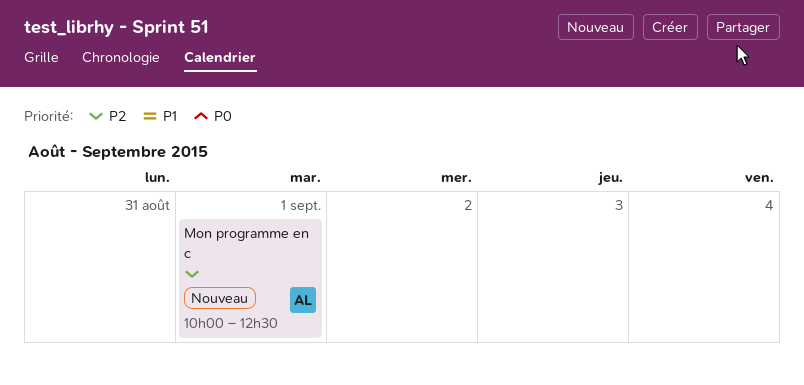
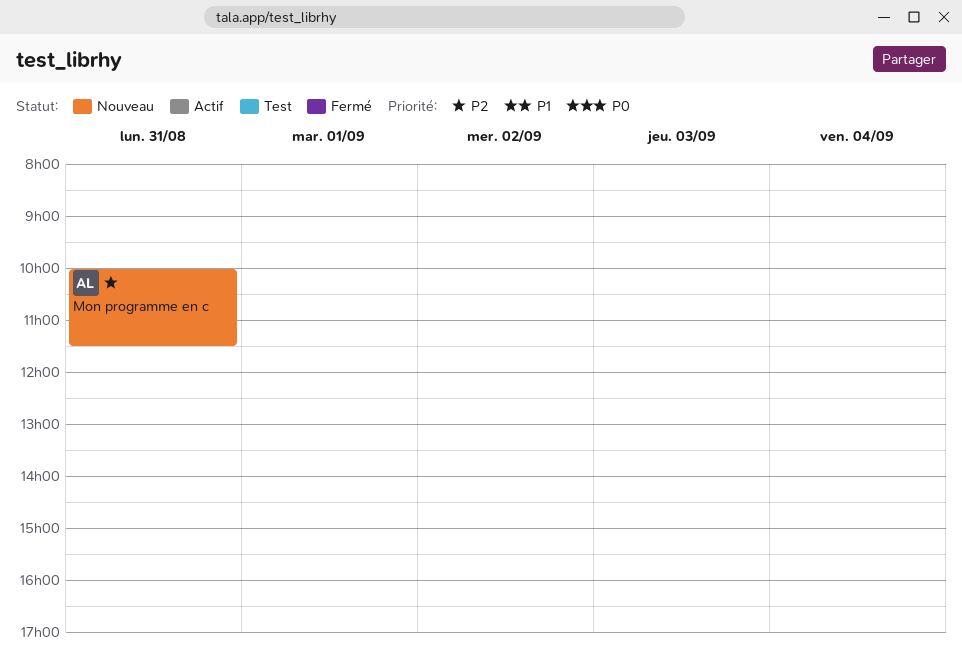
Mon programme en c, day: Sep 1 -> Aug 31
Mon programme en c, ends: 12:30 -> 11:30

